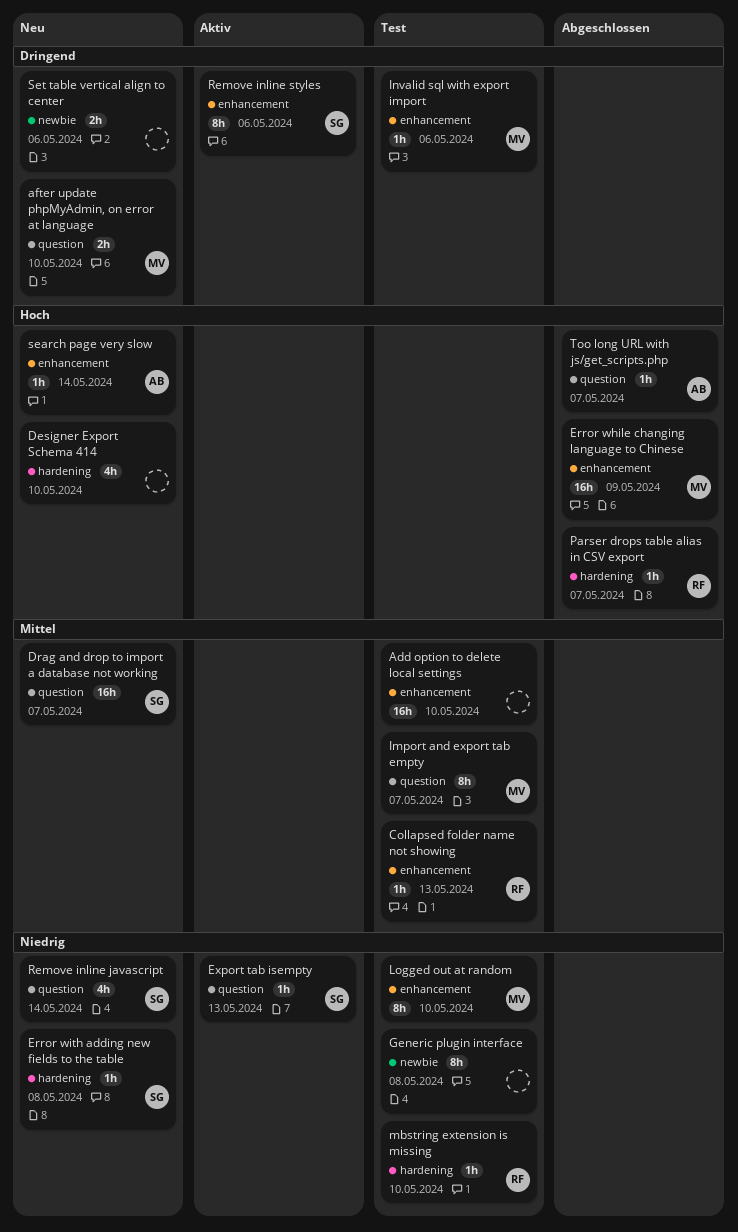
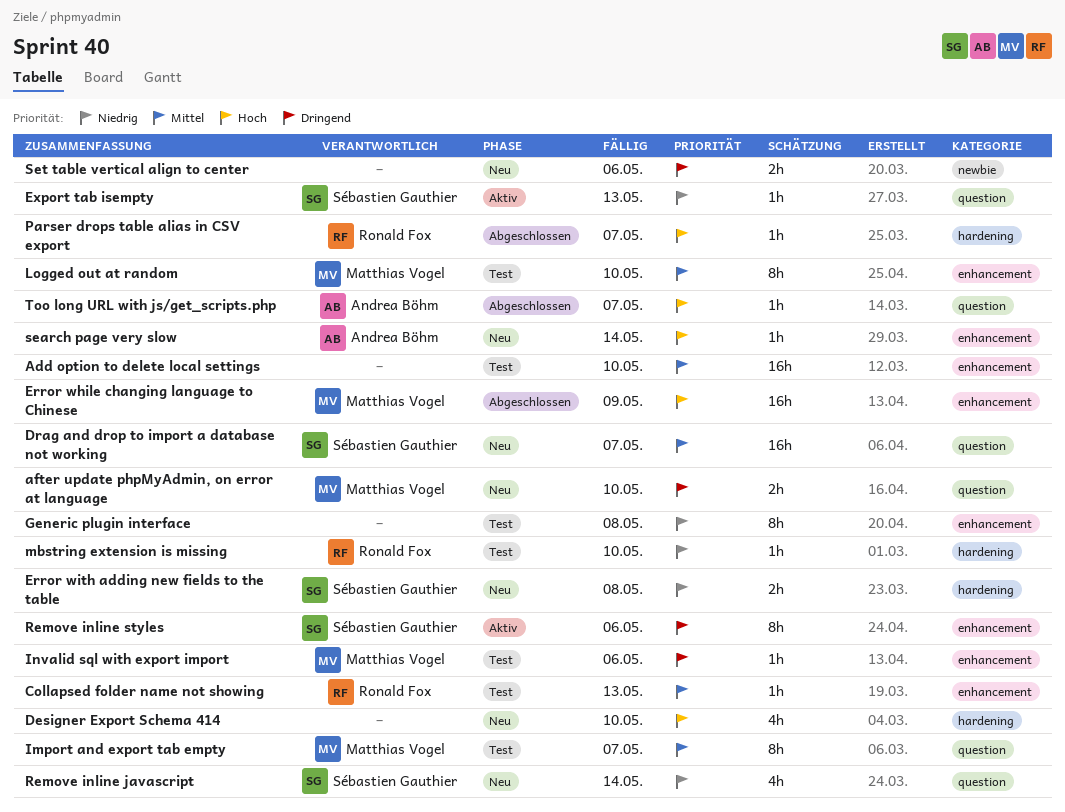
Error with adding new fields to the table, estimate: 1h -> 2h
Generic plugin interface, label: newbie -> enhancement
Logged out at random, priority: Niedrig -> Mittel

